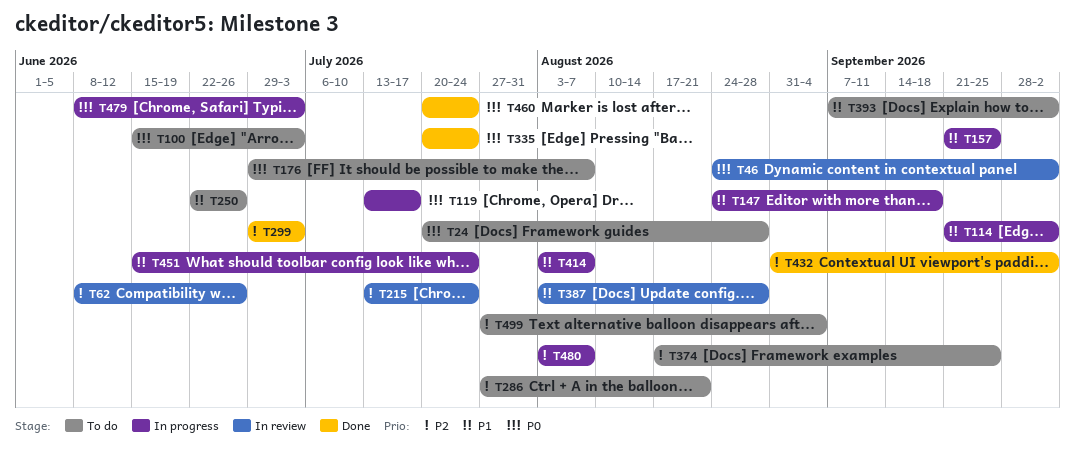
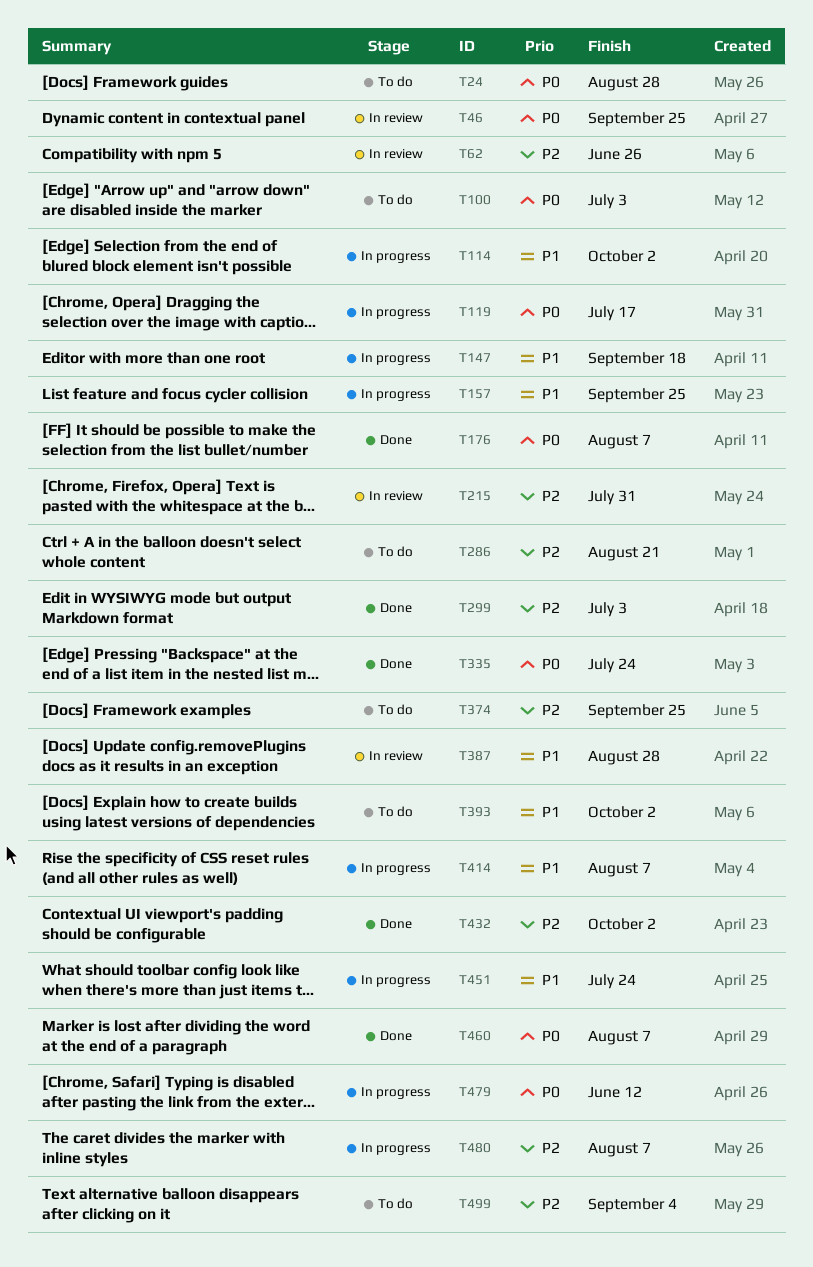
T46, due: Oct 2 -> Sep 25
T176, status: To do -> Done
T215, due: Jul 24 -> Jul 31
T250: present -> none
T460, due: Jul 24 -> Aug 7
T479, due: Jul 3 -> Jun 12

